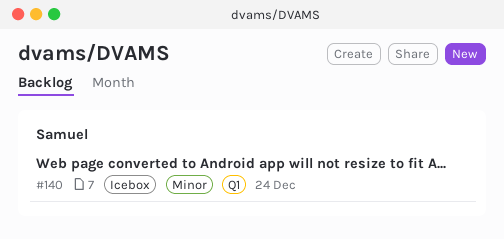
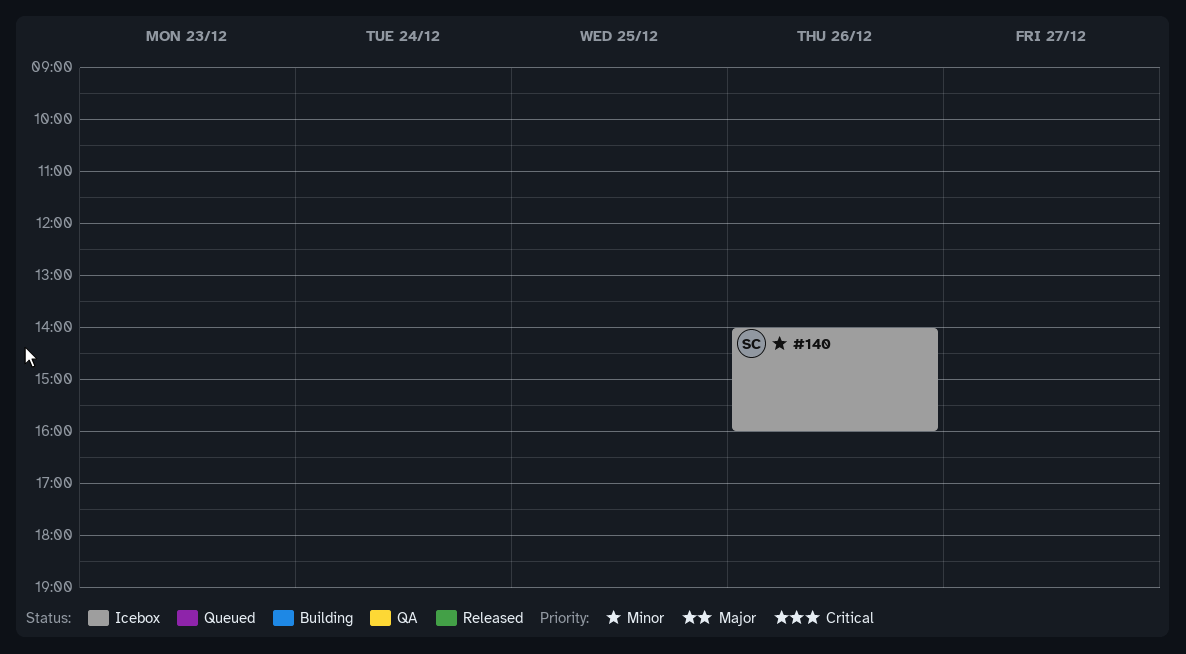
#140, day: Dec 24 -> Dec 26

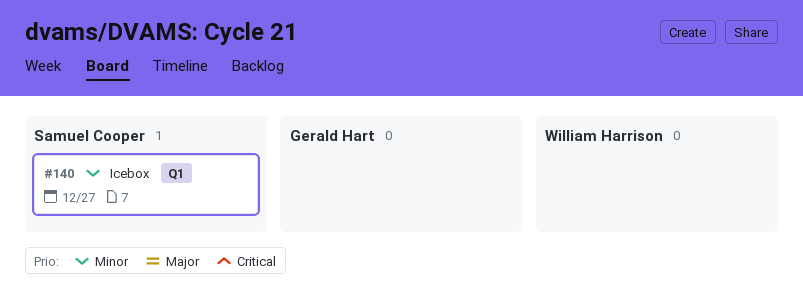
#140, day: Dec 26 -> Dec 27

